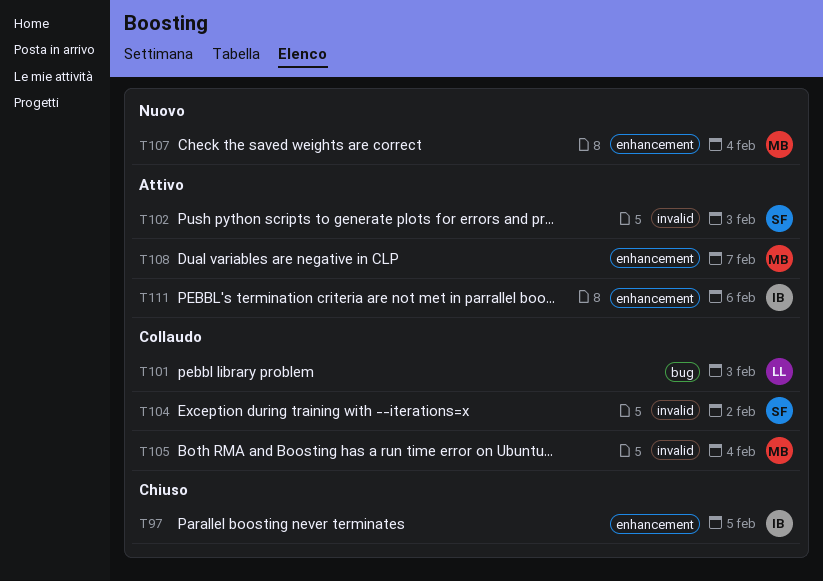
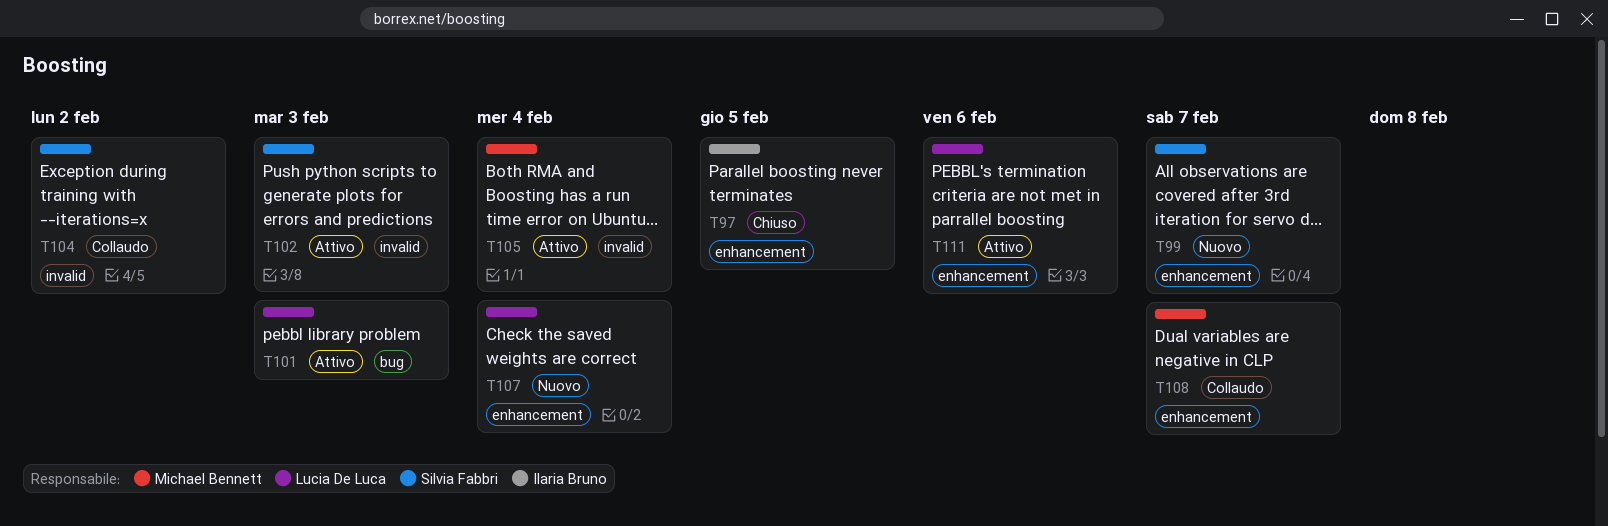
T99: none -> present
T101, status: Collaudo -> Attivo
T105, status: Collaudo -> Attivo
T107, owner: Michael Bennett -> Lucia De Luca
T108, status: Attivo -> Collaudo
T111, owner: Ilaria Bruno -> Lucia De Luca

